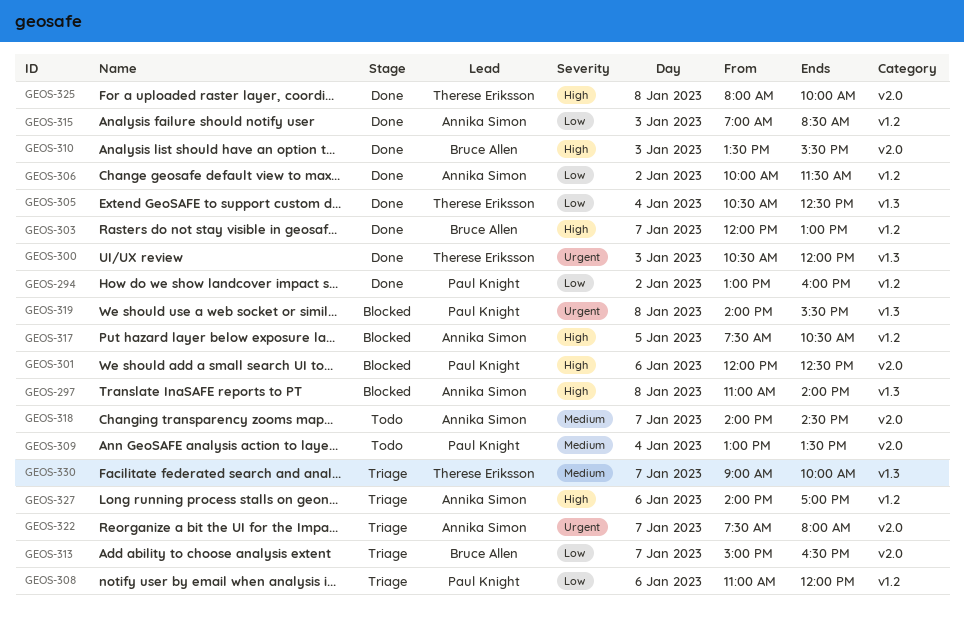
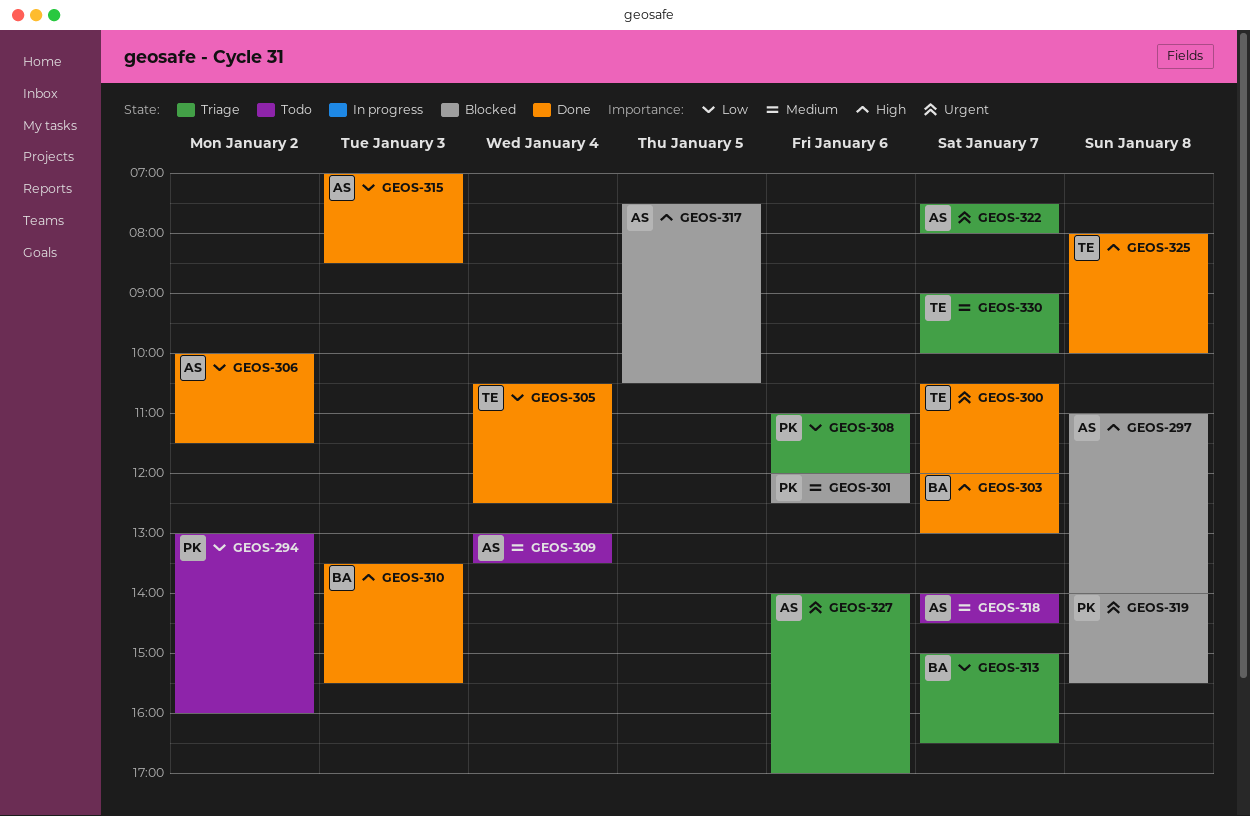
GEOS-294, status: Done -> Todo
GEOS-300, day: Jan 3 -> Jan 7
GEOS-301, priority: High -> Medium
GEOS-309, owner: Paul Knight -> Annika Simon
GEOS-327, priority: High -> Urgent

